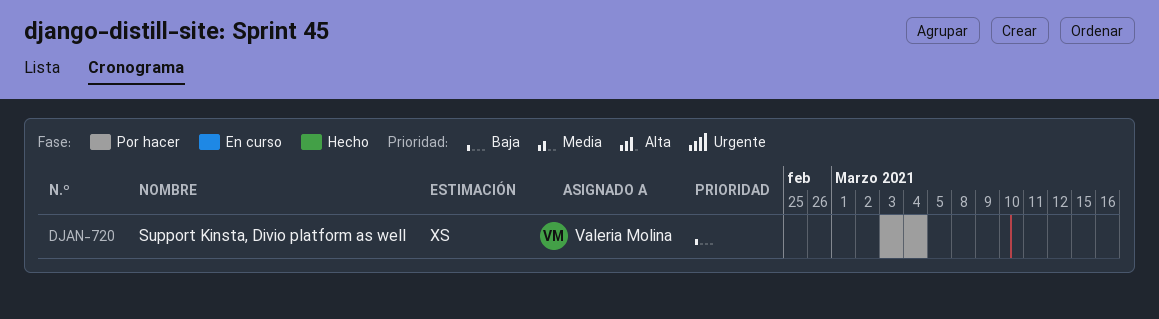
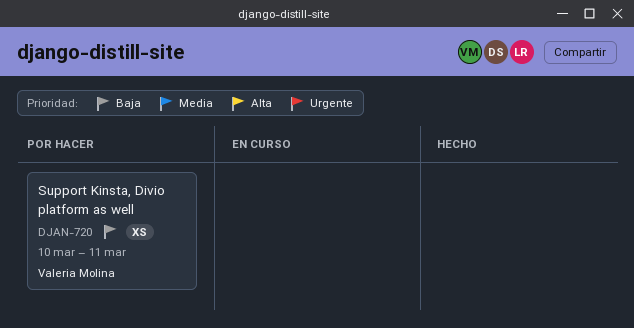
DJAN-720, start: Mar 3 -> Mar 10
DJAN-720, due: Mar 4 -> Mar 11

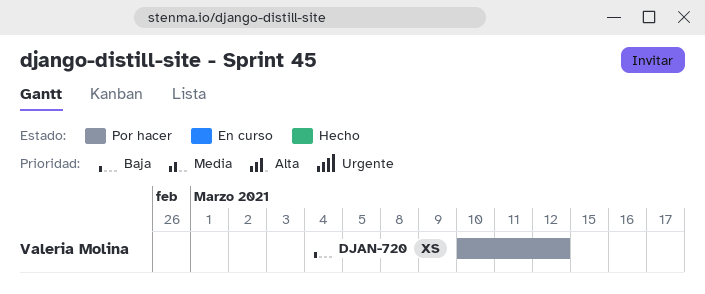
DJAN-720, due: Mar 11 -> Mar 12

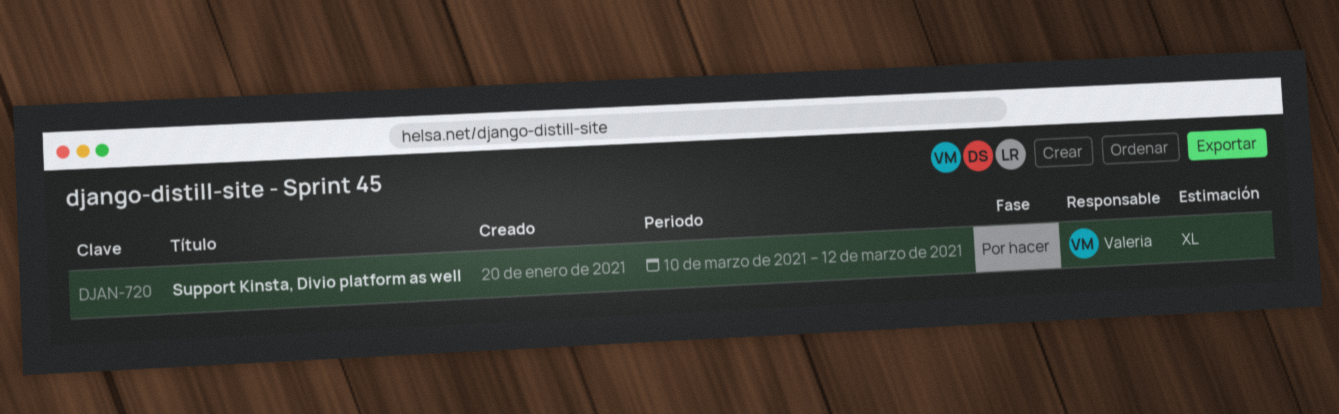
DJAN-720, estimate: XS -> XL

